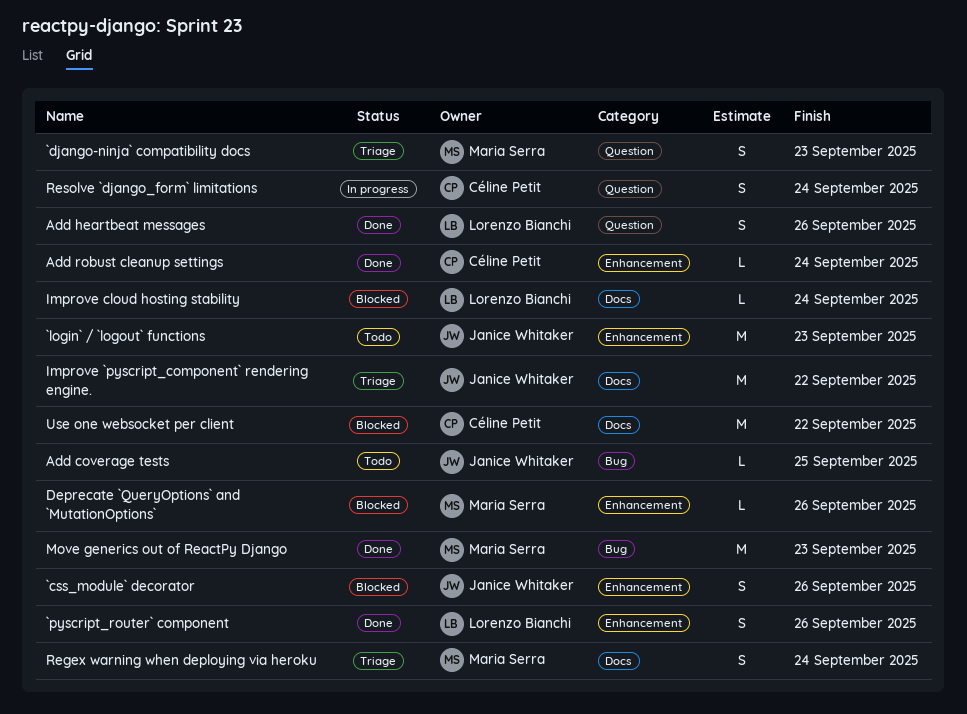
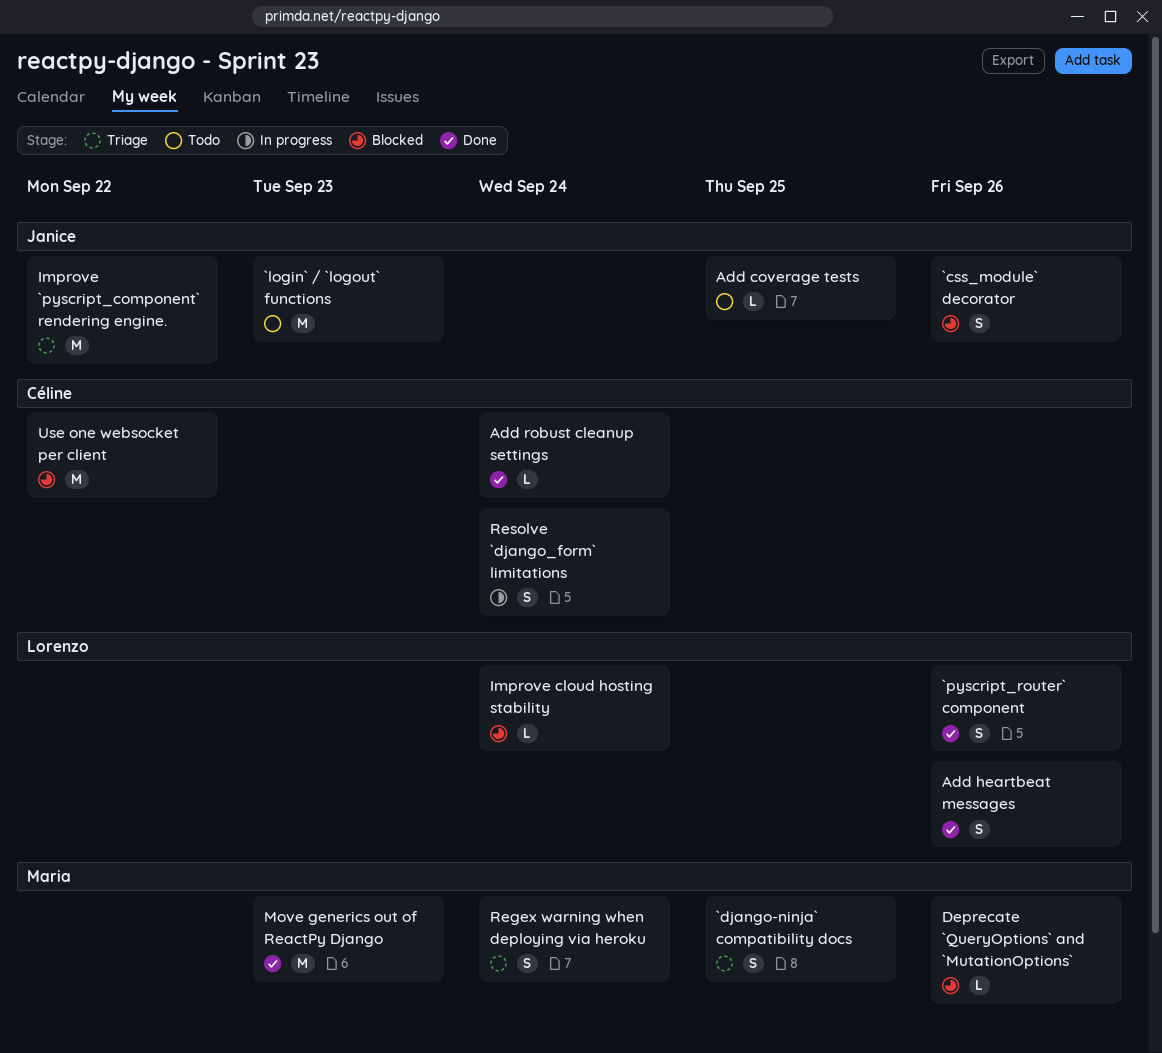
`django-ninja` compatibility docs, due: Sep 23 -> Sep 25

